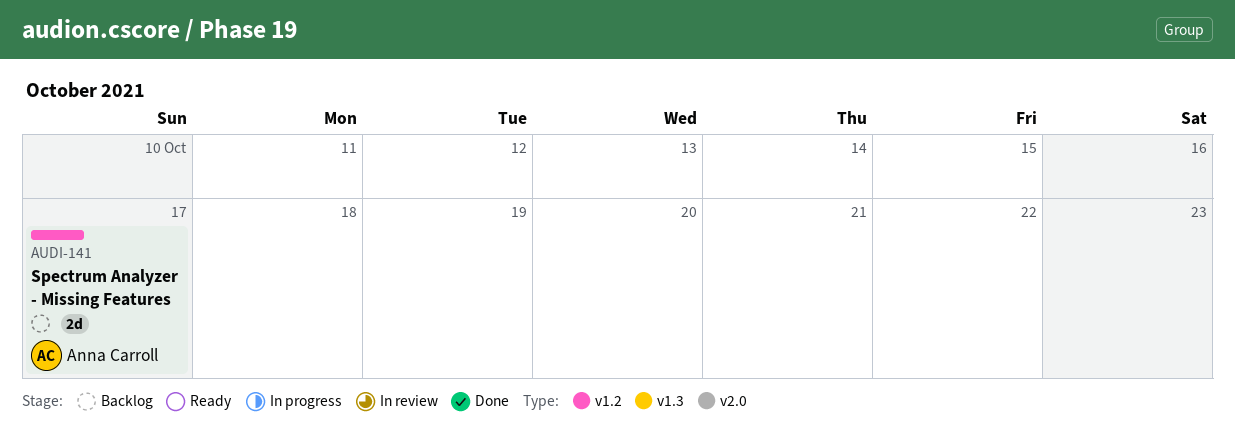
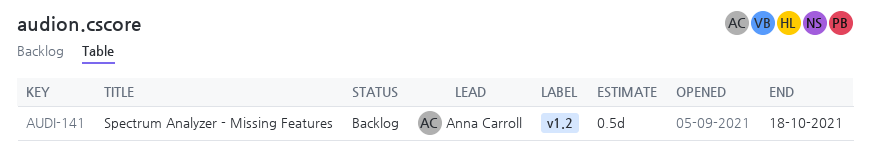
AUDI-141, estimate: 2d -> 0.5d
AUDI-141, due: Oct 17 -> Oct 18

